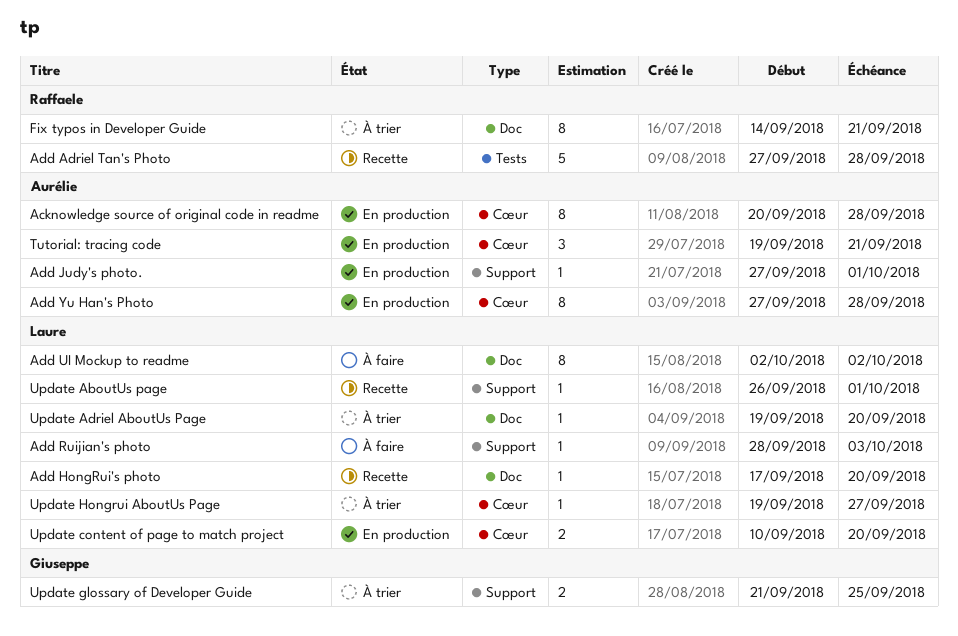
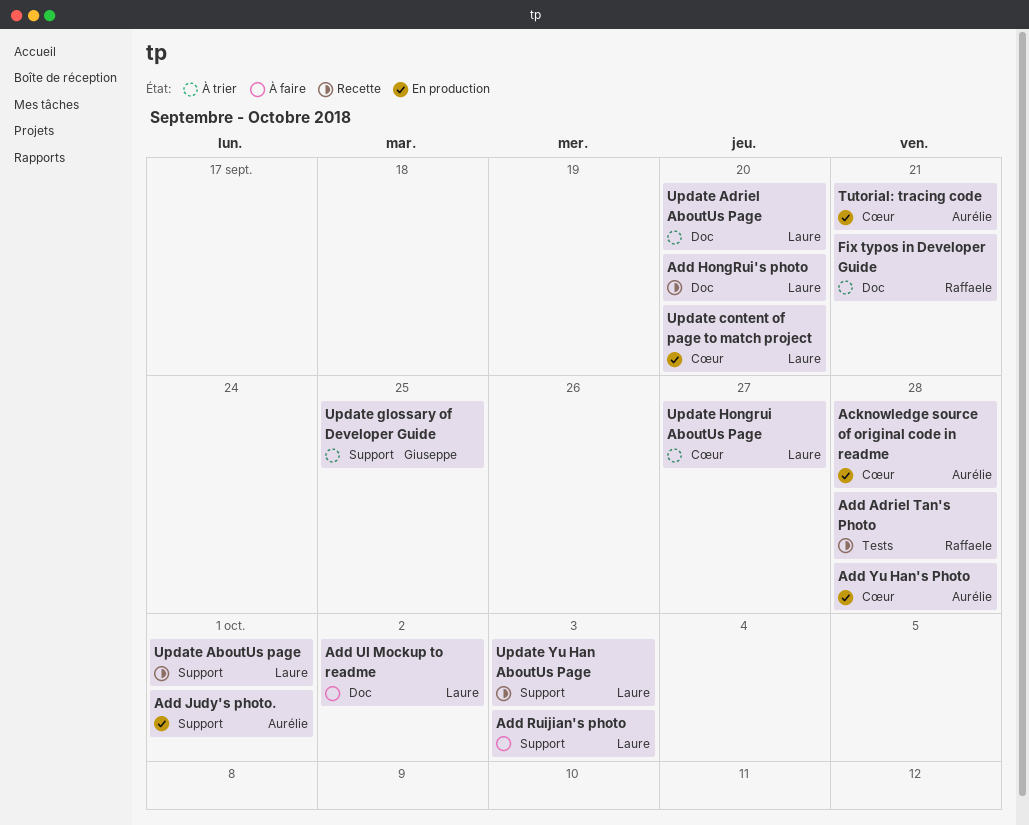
Update Yu Han AboutUs Page: none -> present

